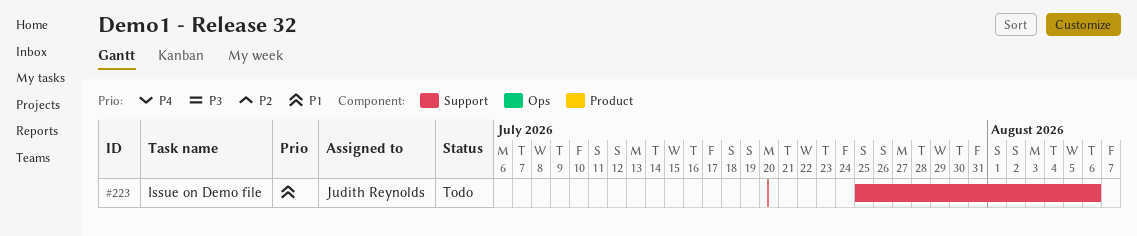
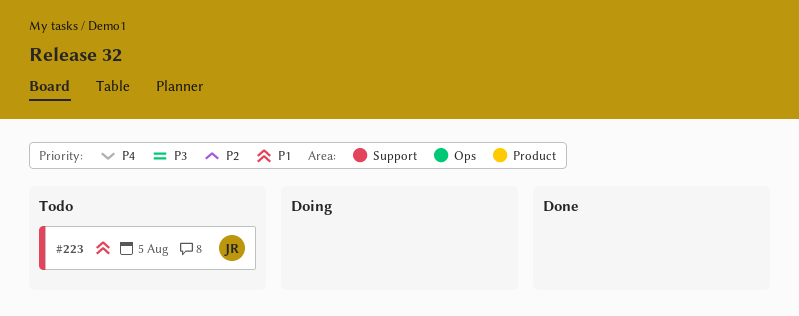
#223, due: Aug 6 -> Aug 5

